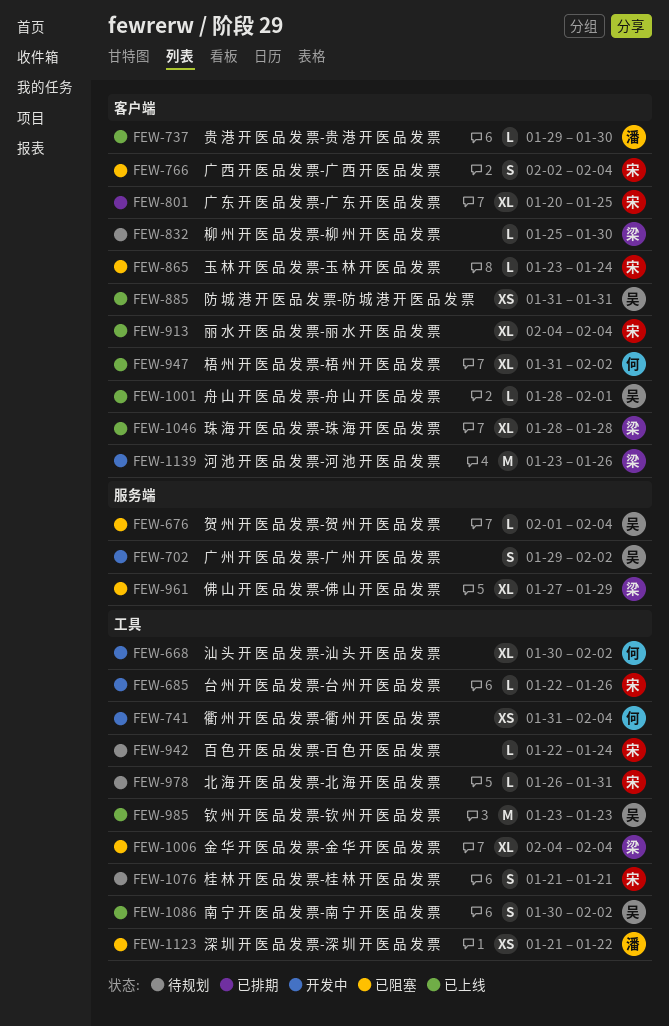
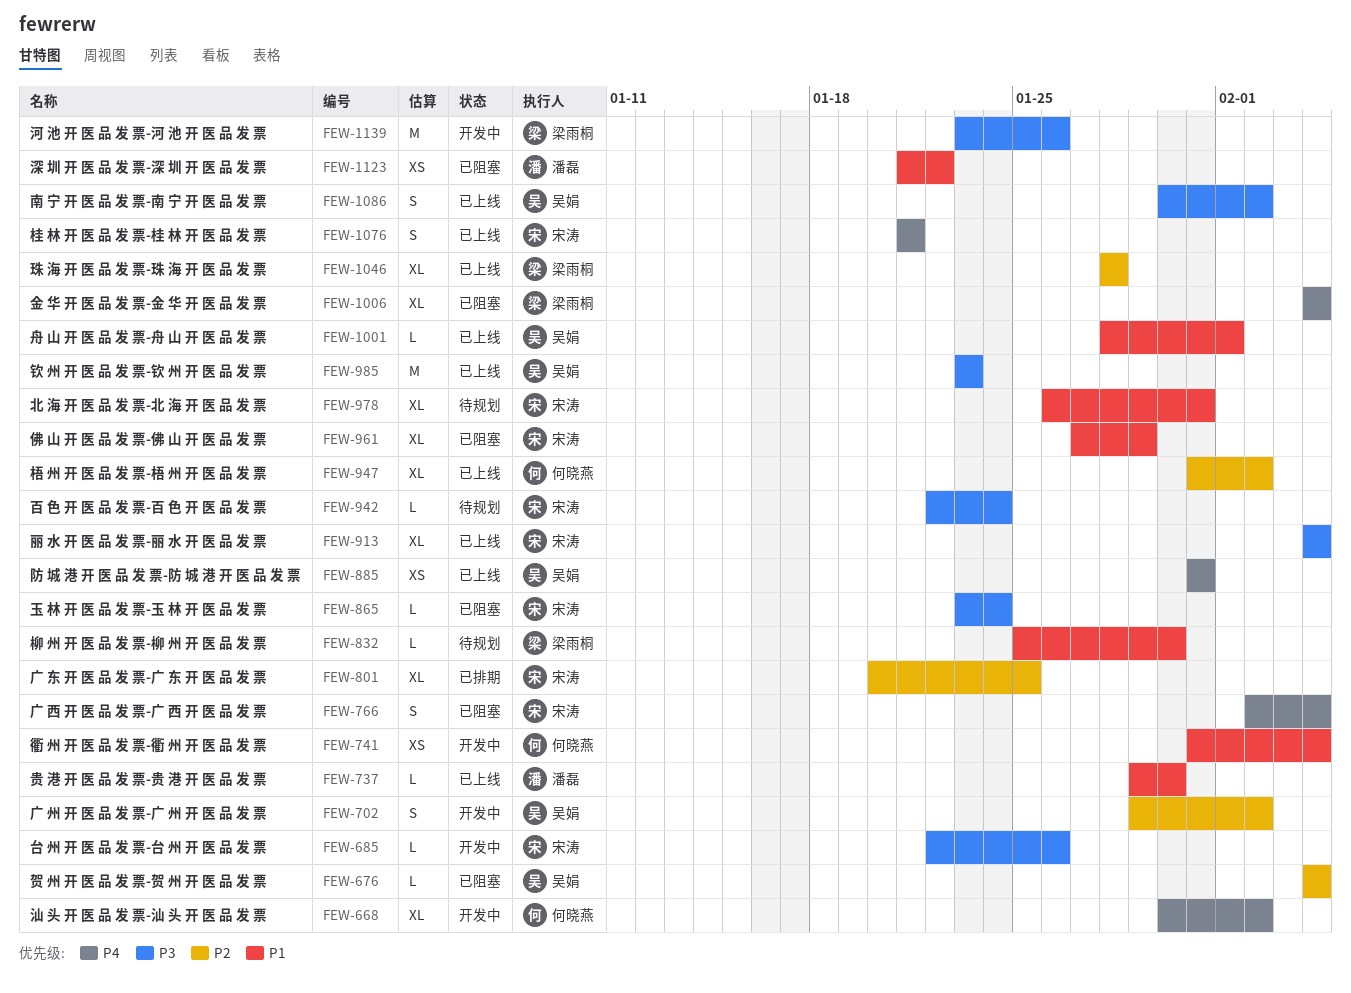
FEW-676, start: Feb 1 -> Feb 4
FEW-961, owner: 梁雨桐 -> 宋涛
FEW-978, estimate: L -> XL
FEW-1076, status: 待规划 -> 已上线

